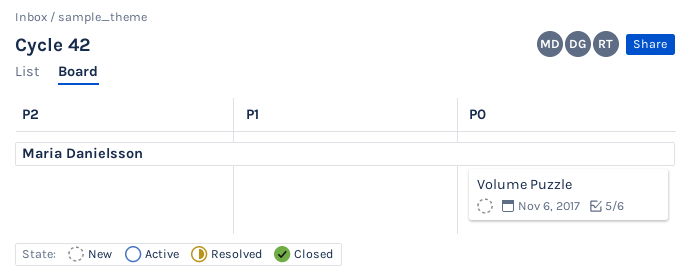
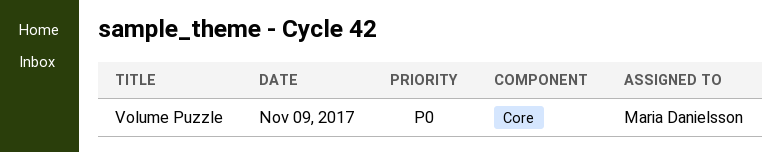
Volume Puzzle, day: Nov 6 -> Nov 9

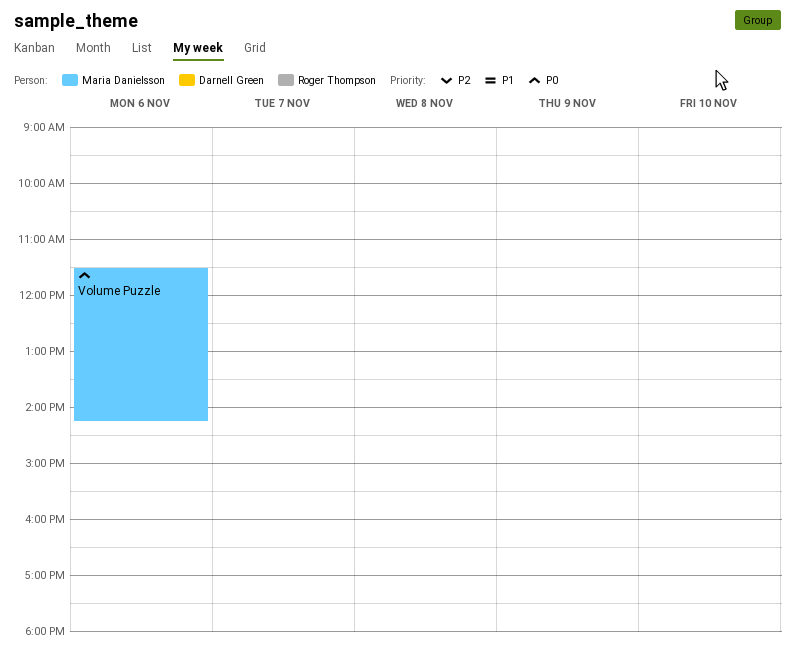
Volume Puzzle, day: Nov 9 -> Nov 6

